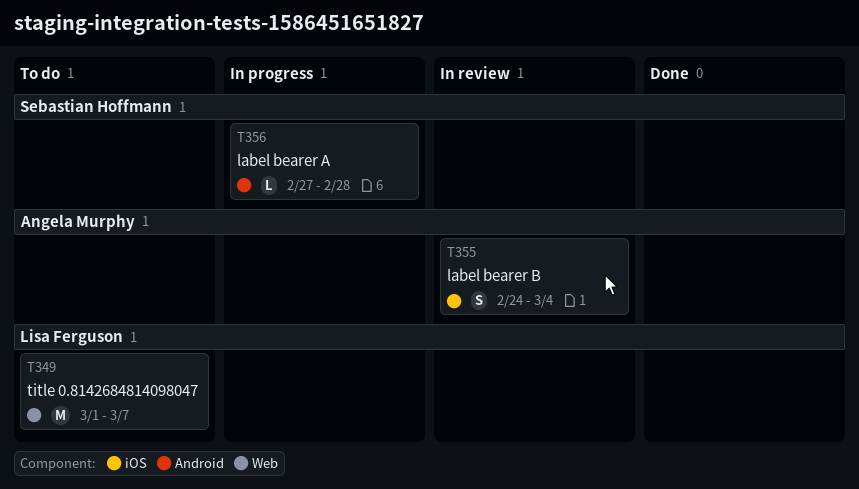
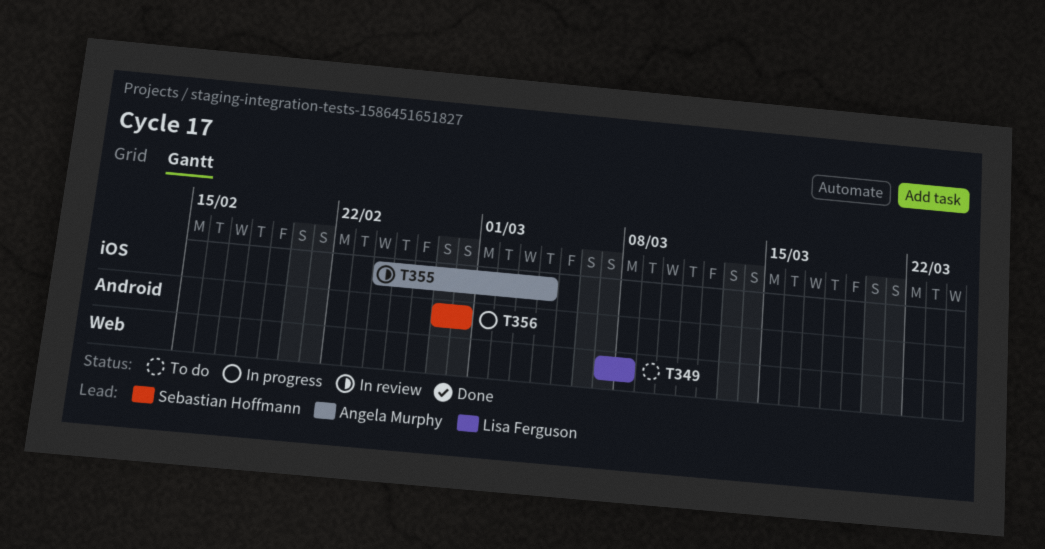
T349, start: Mar 1 -> Mar 7
T349, due: Mar 7 -> Mar 8

